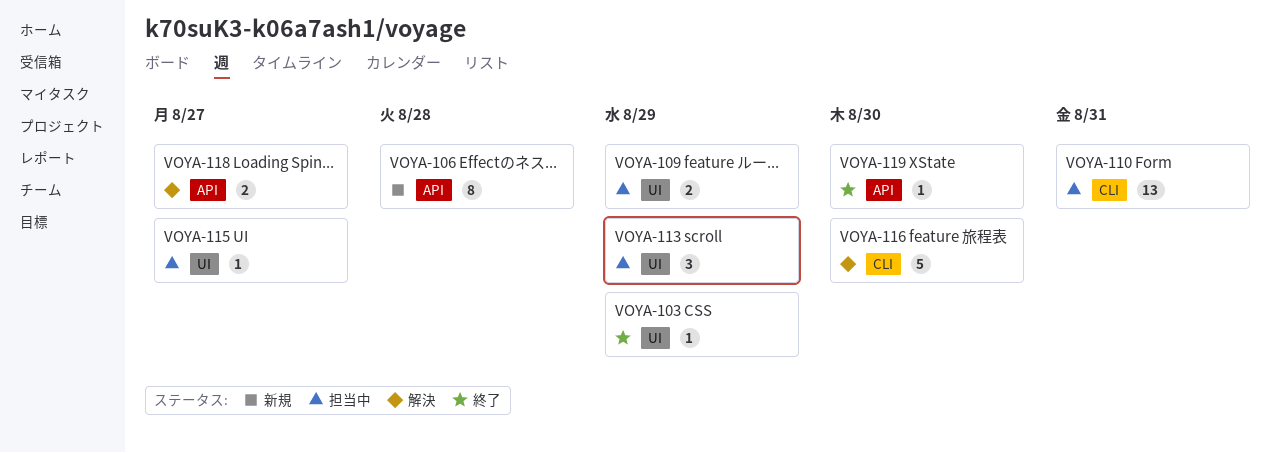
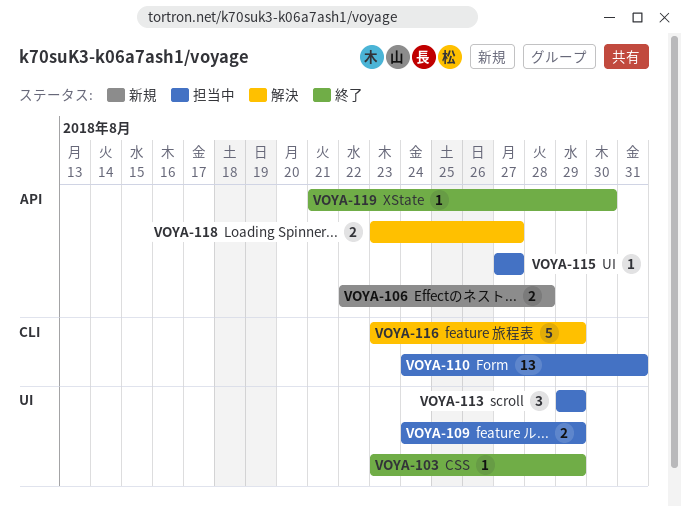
VOYA-106, estimate: 8 -> 2
VOYA-115, label: UI -> API
VOYA-116, due: Aug 30 -> Aug 29

